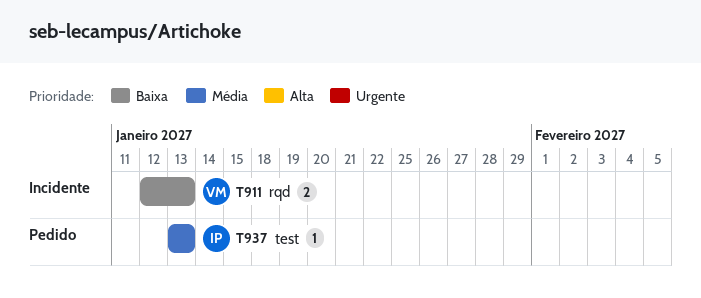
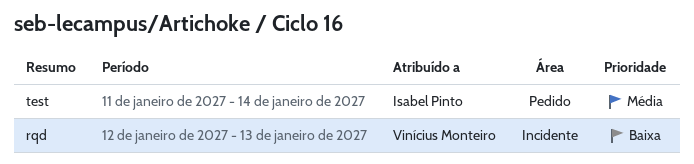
test, start: Jan 13 -> Jan 11
test, due: Jan 13 -> Jan 14

